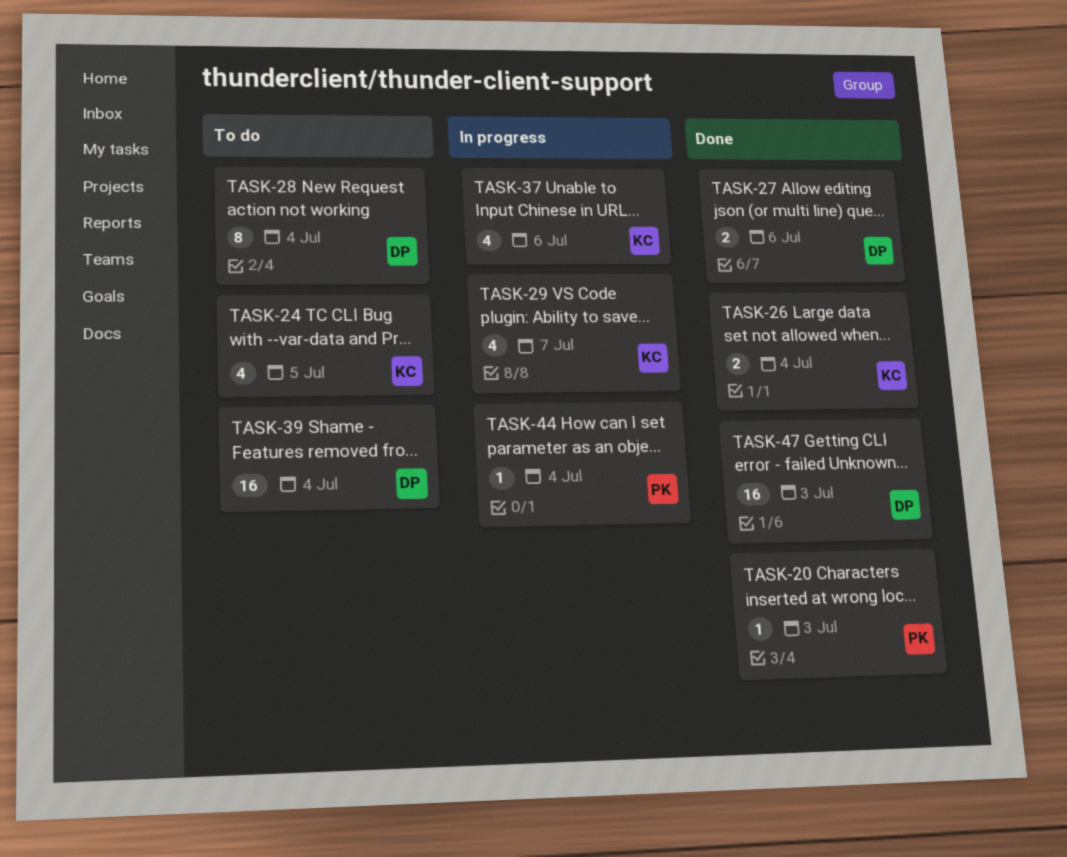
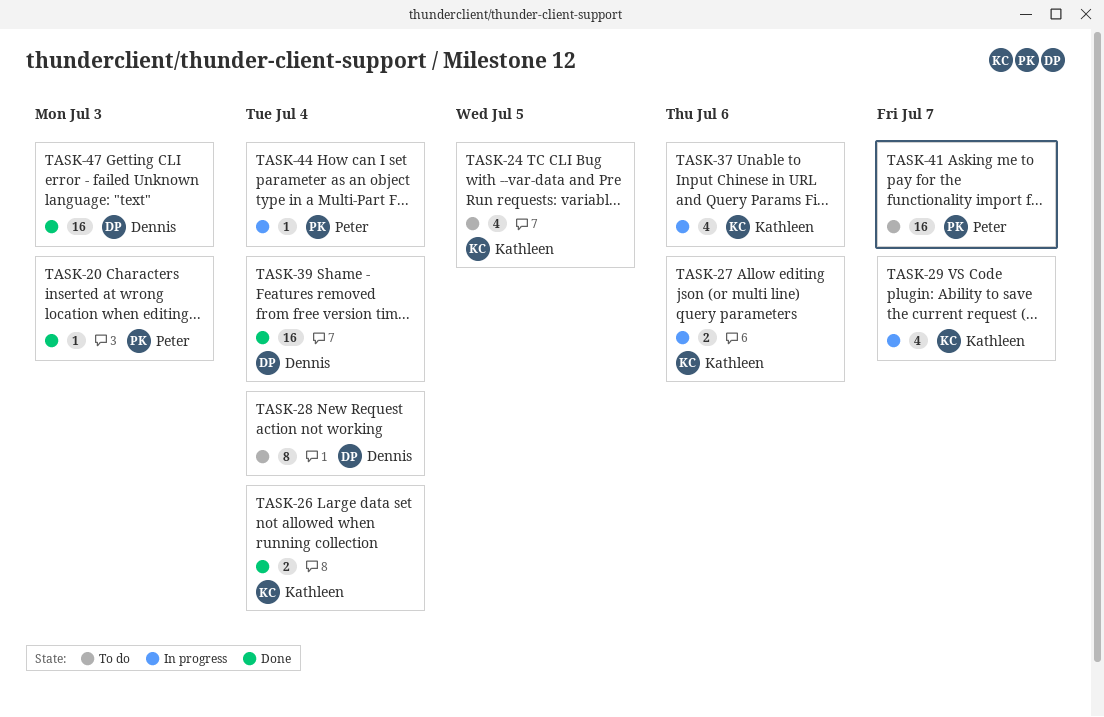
TASK-27, status: Done -> In progress
TASK-27, owner: Dennis -> Kathleen
TASK-39, status: To do -> Done
TASK-41: none -> present

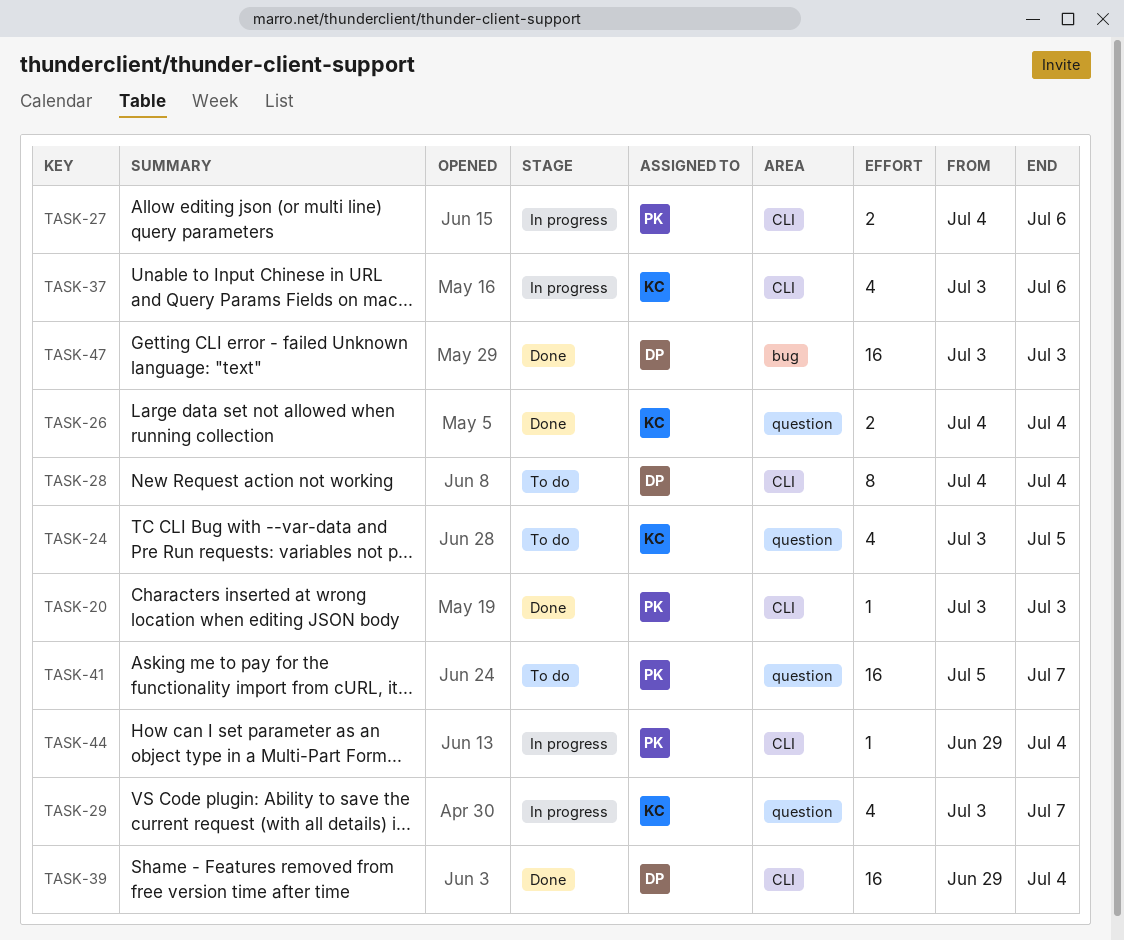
TASK-27, owner: Kathleen -> Peter

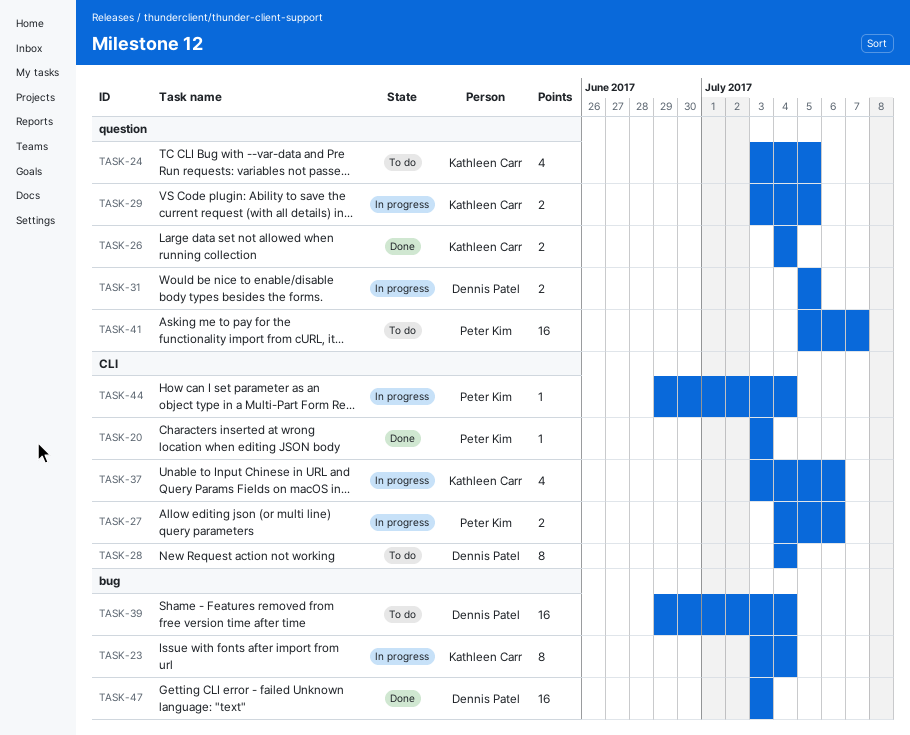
TASK-23: none -> present
TASK-29, estimate: 4 -> 2
TASK-29, due: Jul 7 -> Jul 5
TASK-31: none -> present
TASK-39, status: Done -> To do
TASK-39, label: CLI -> bug

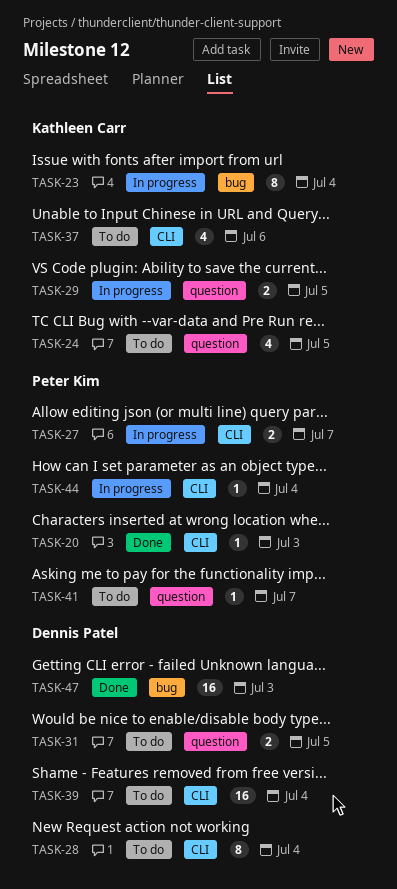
TASK-26: present -> none
TASK-27, due: Jul 6 -> Jul 7
TASK-31, status: In progress -> To do
TASK-37, status: In progress -> To do
TASK-39, label: bug -> CLI
TASK-41, estimate: 16 -> 1

